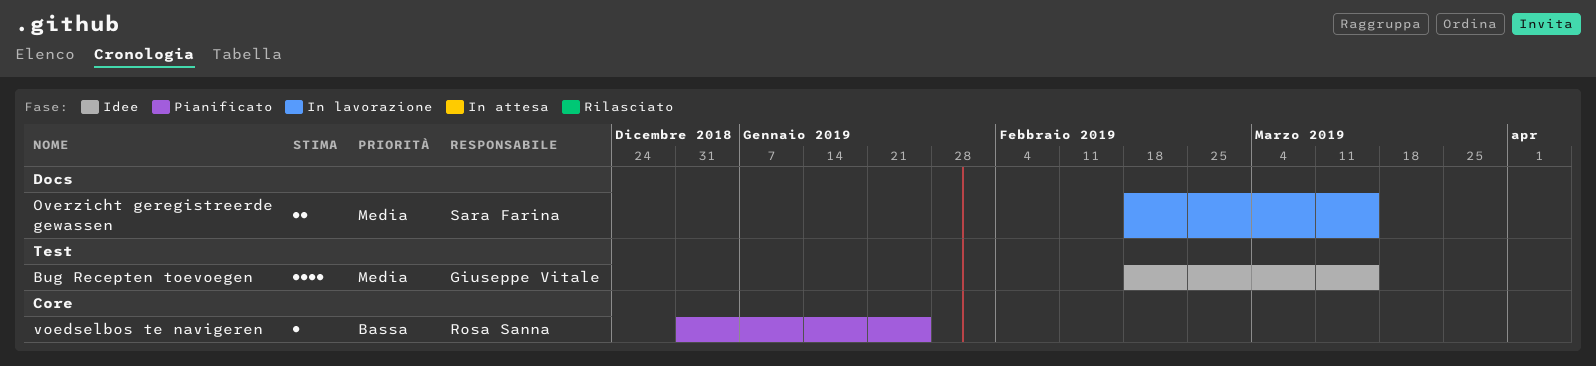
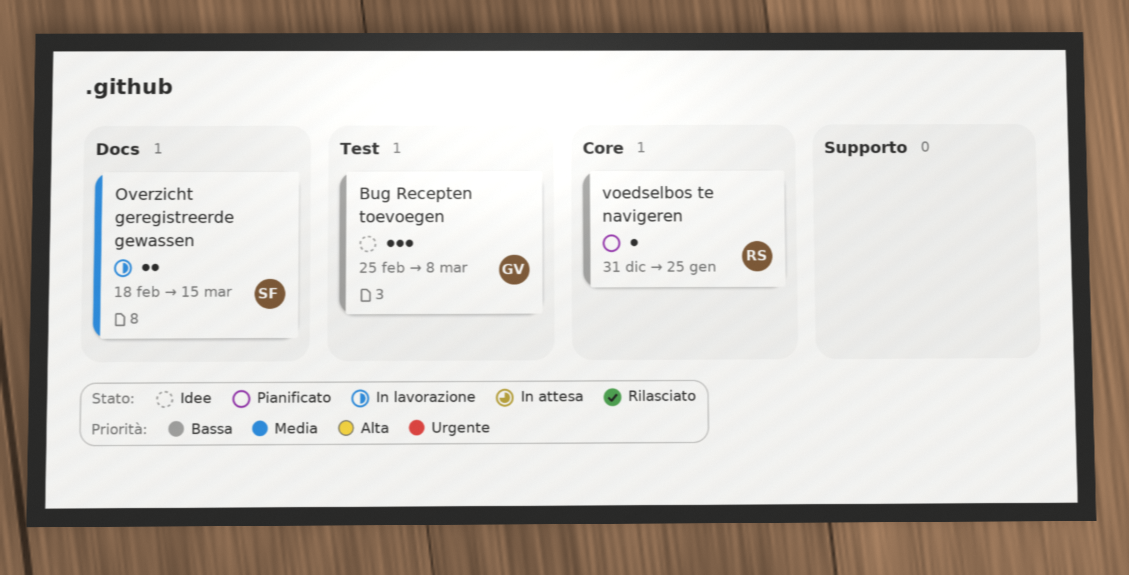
Bug Recepten toevoegen, priority: Media -> Bassa
Bug Recepten toevoegen, estimate: 4 -> 3
Bug Recepten toevoegen, start: Feb 18 -> Feb 25
Bug Recepten toevoegen, due: Mar 15 -> Mar 8

